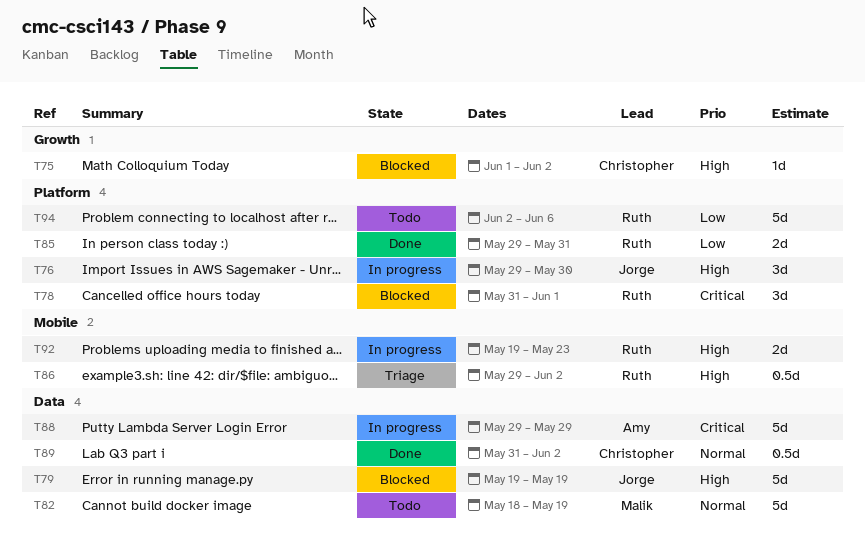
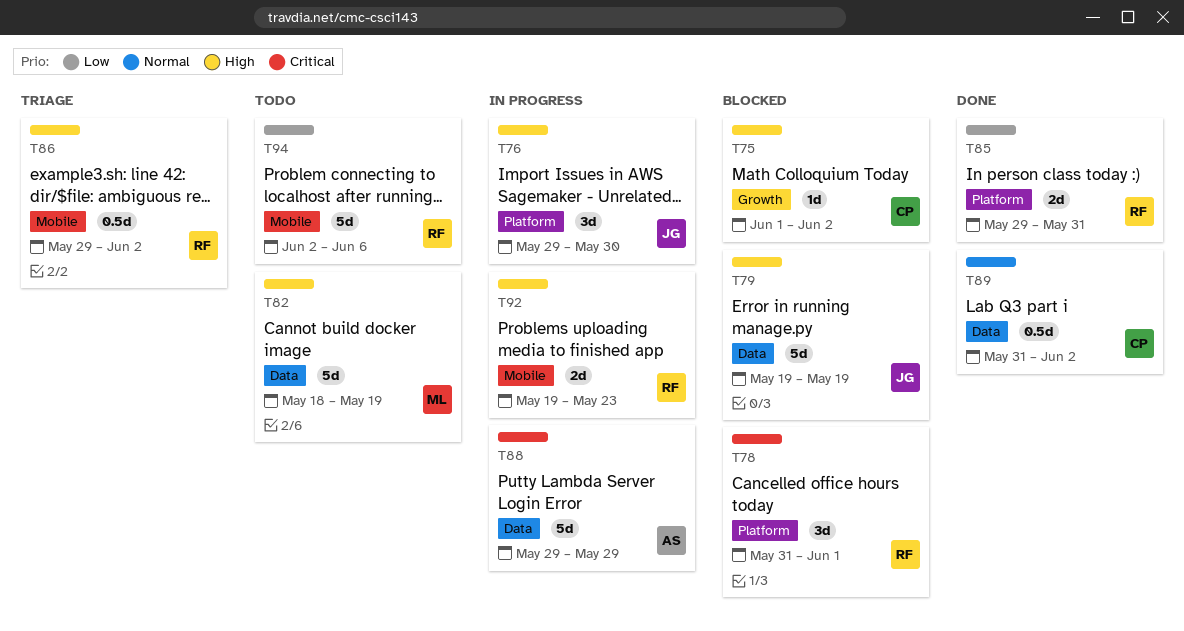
T82, priority: Normal -> High
T94, label: Platform -> Mobile

